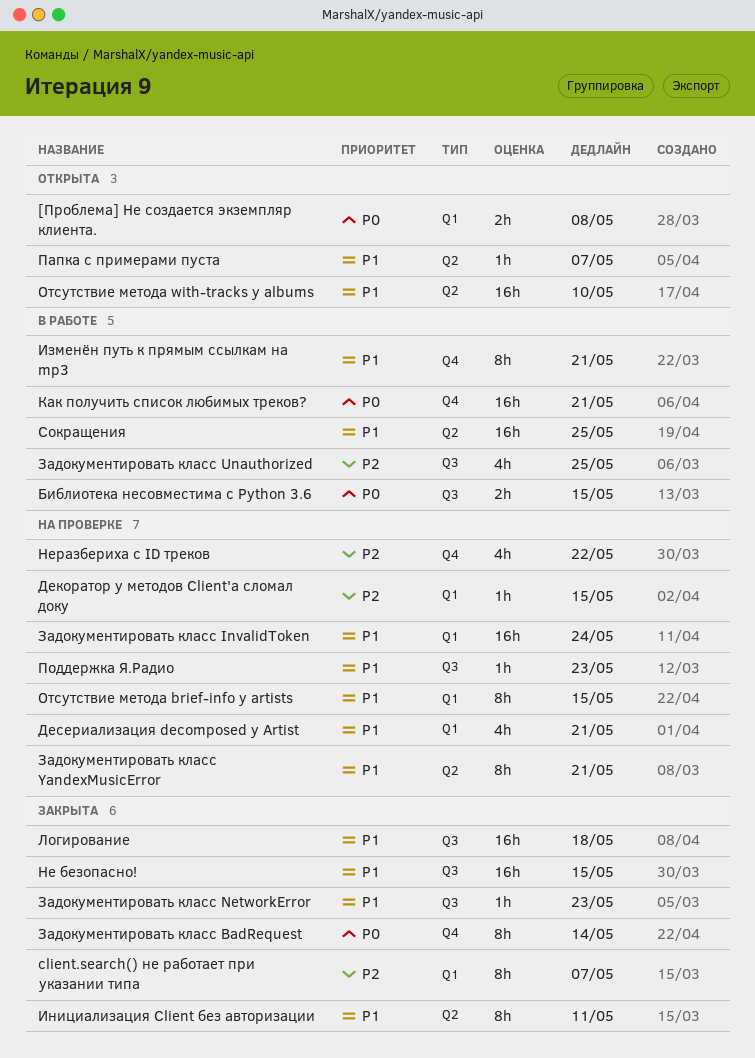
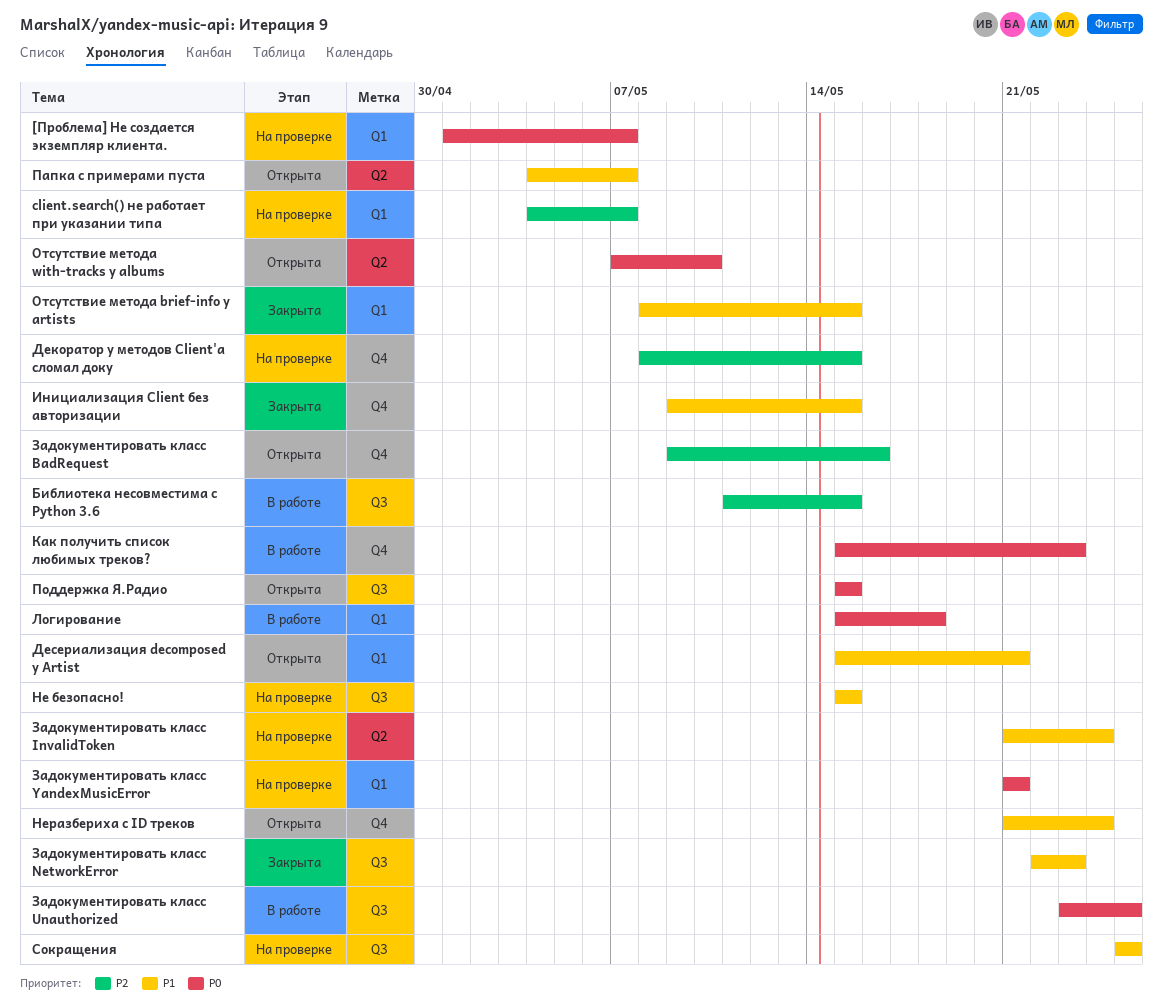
[Проблема] Не создается экземпляр клиента., status: Открыта -> На проверке
[Проблема] Не создается экземпляр клиента., due: May 8 -> May 7
client.search() не работает при указании типа, status: Закрыта -> На проверке
Библиотека несовместима с Python 3.6, priority: P0 -> P2
Декоратор у методов Client'a сломал доку, label: Q1 -> Q4
Десериализация decomposed у Artist, status: На проверке -> Открыта
Задокументировать класс BadRequest, status: Закрыта -> Открыта
Задокументировать класс BadRequest, priority: P0 -> P2
Задокументировать класс BadRequest, due: May 14 -> May 16
Задокументировать класс InvalidToken, label: Q1 -> Q2
Задокументировать класс Unauthorized, priority: P2 -> P0
Задокументировать класс YandexMusicError, priority: P1 -> P0
Задокументировать класс YandexMusicError, label: Q2 -> Q1
Изменён путь к прямым ссылкам на mp3: present -> none
Инициализация Client без авторизации, label: Q2 -> Q4
Инициализация Client без авторизации, due: May 11 -> May 15
Как получить список любимых треков?, due: May 21 -> May 23
Логирование, status: Закрыта -> В работе
Логирование, priority: P1 -> P0
Логирование, label: Q3 -> Q1
Не безопасно!, status: Закрыта -> На проверке
Неразбериха с ID треков, status: На проверке -> Открыта
Неразбериха с ID треков, priority: P2 -> P1
Неразбериха с ID треков, due: May 22 -> May 24
Отсутствие метода brief-info у artists, status: На проверке -> Закрыта
Отсутствие метода with-tracks у albums, priority: P1 -> P0
Поддержка Я.Радио, status: На проверке -> Открыта
Поддержка Я.Радио, priority: P1 -> P0
Поддержка Я.Радио, due: May 23 -> May 15
Сокращения, status: В работе -> На проверке
Сокращения, label: Q2 -> Q3

